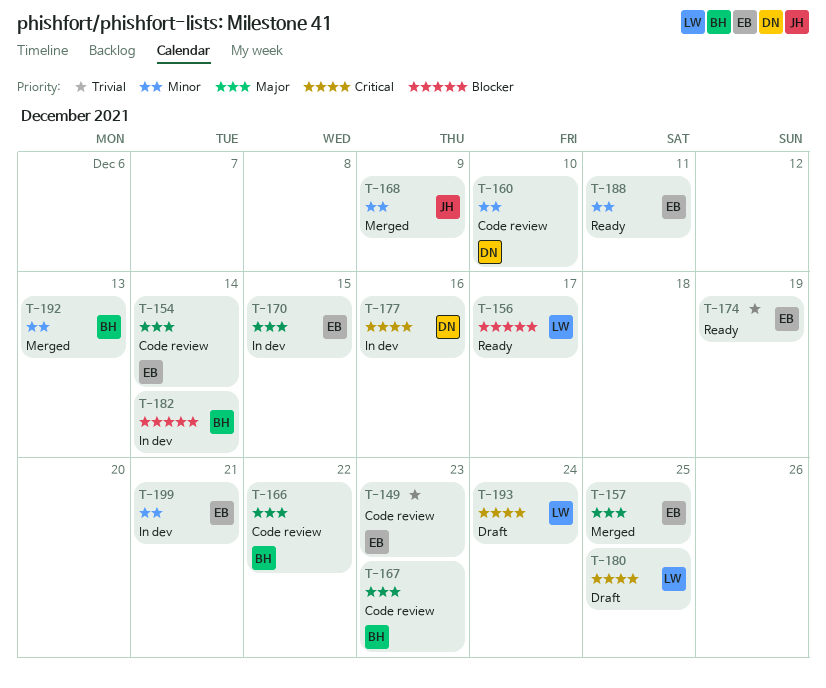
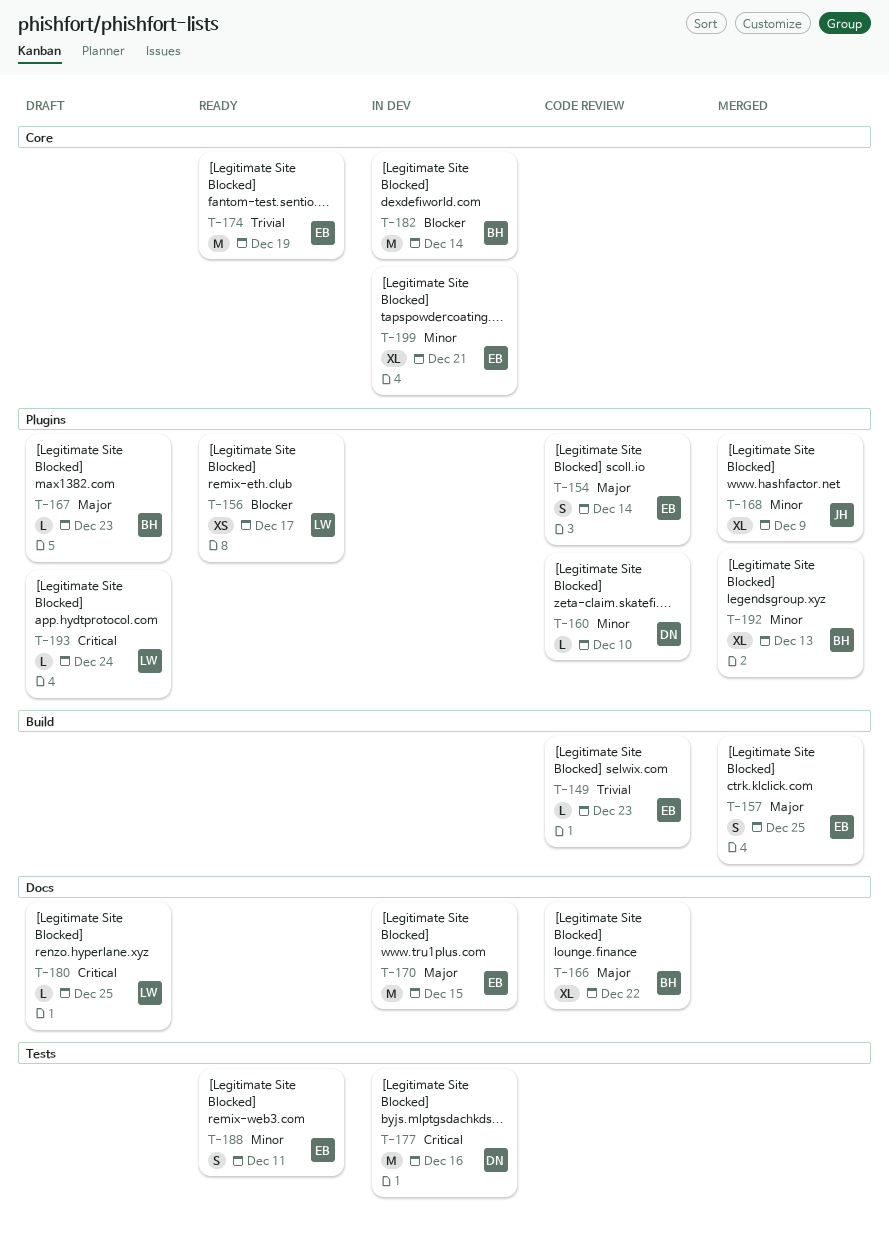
T-167, status: Code review -> Draft

